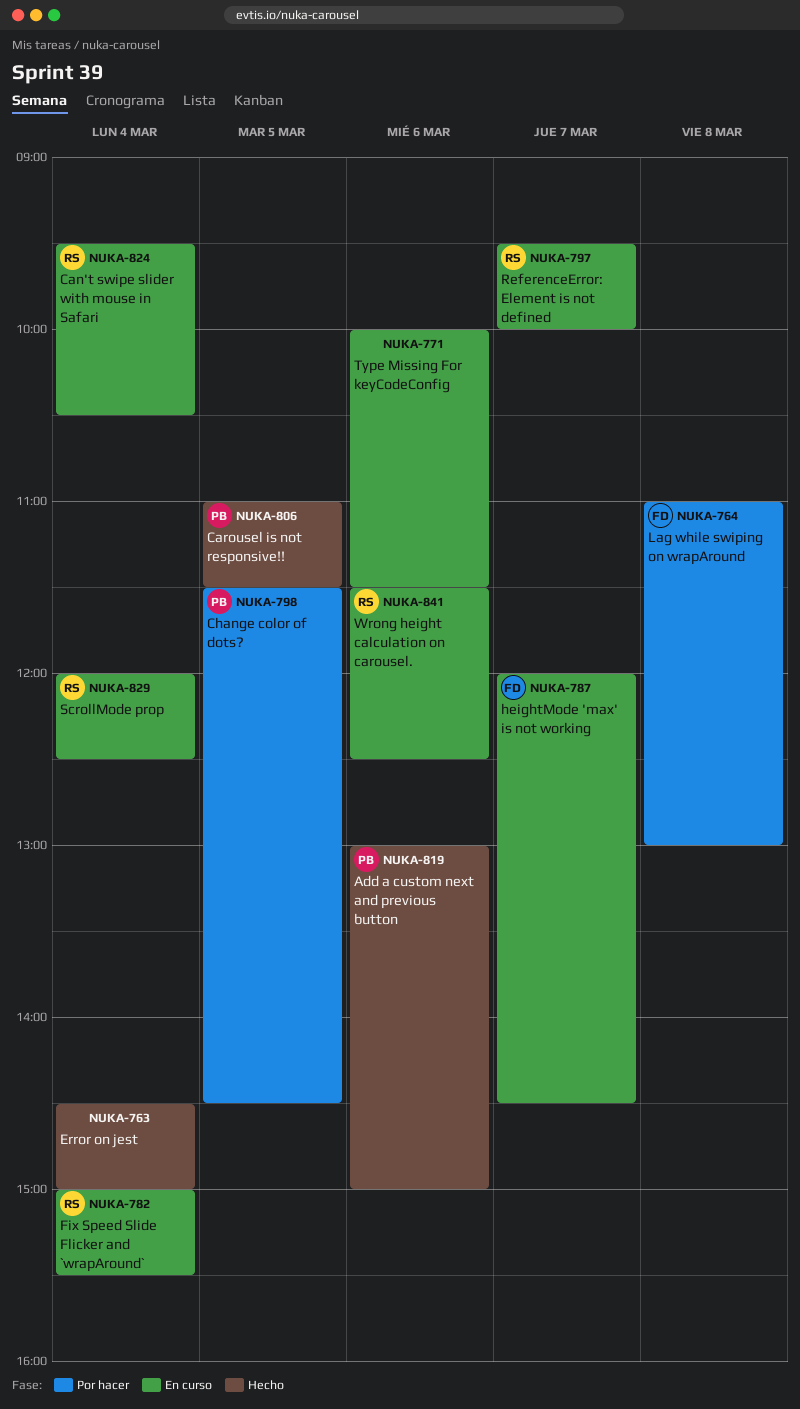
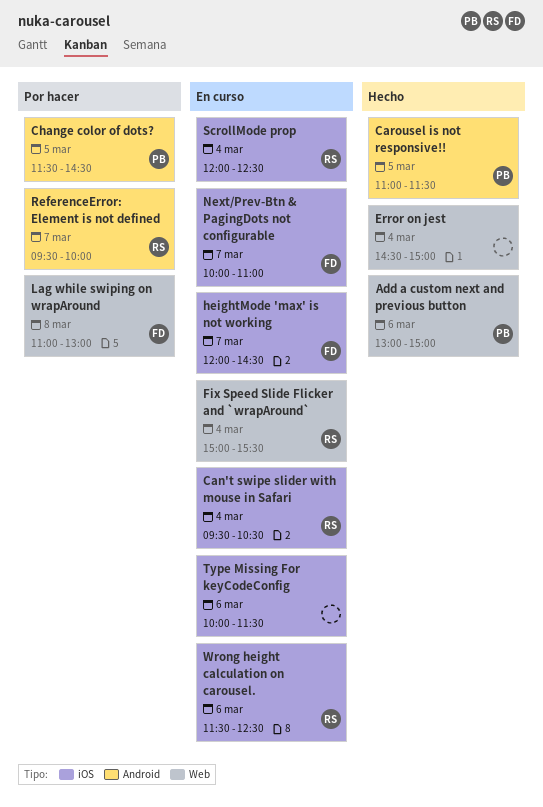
Next/Prev-Btn & PagingDots not configurable: none -> present
ReferenceError: Element is not defined, status: En curso -> Por hacer

